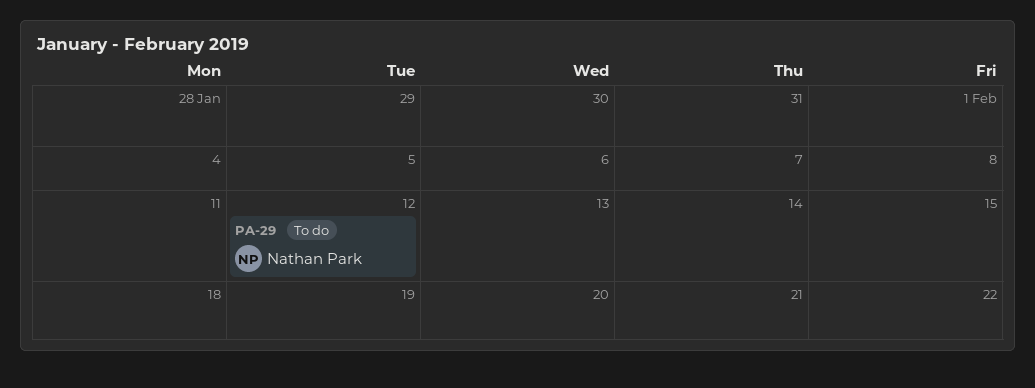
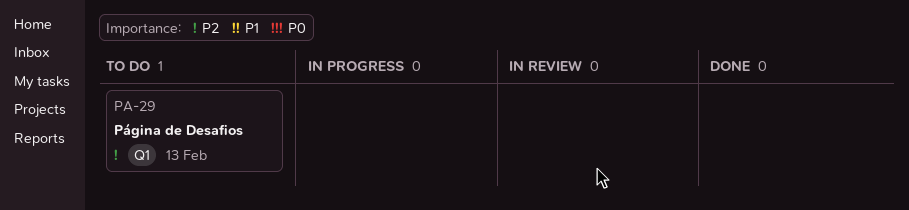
PA-29, due: Feb 12 -> Feb 13

